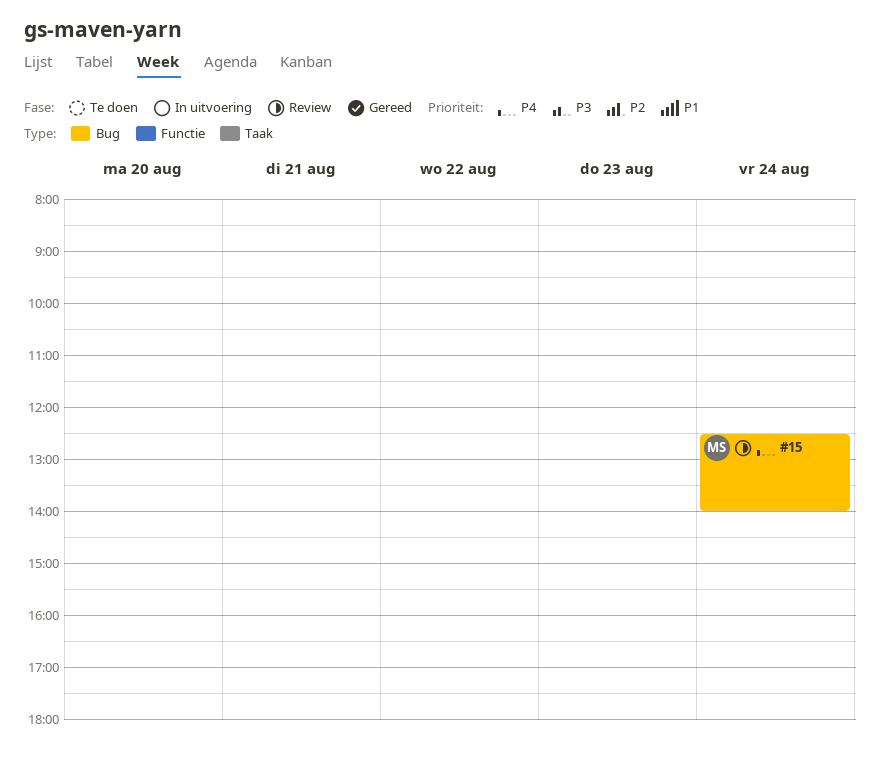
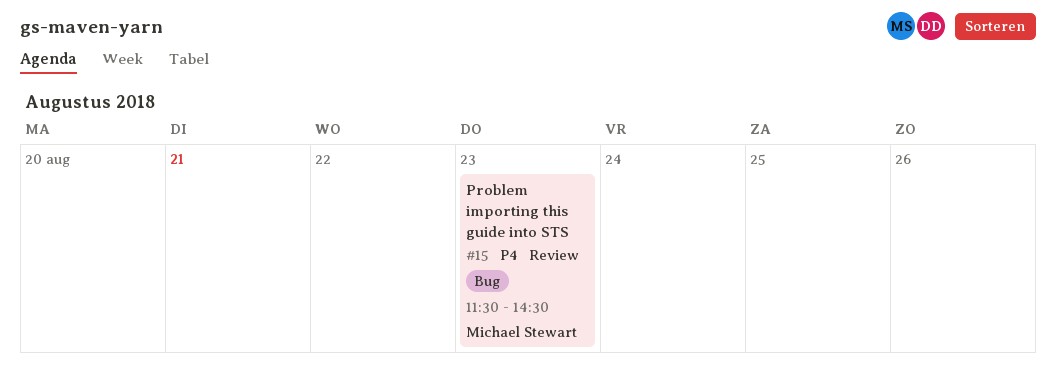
#15, day: Aug 24 -> Aug 23
#15, begins: 12:30 -> 11:30
#15, ends: 14:00 -> 14:30

